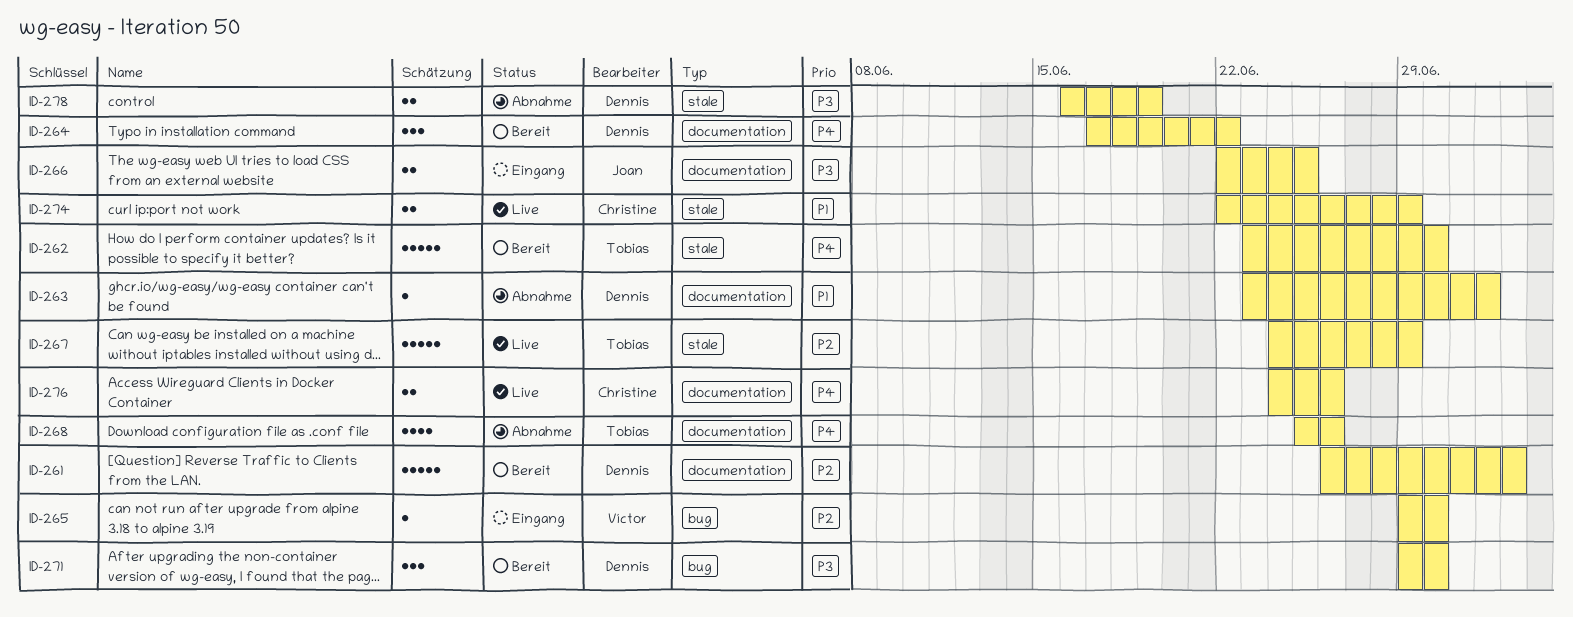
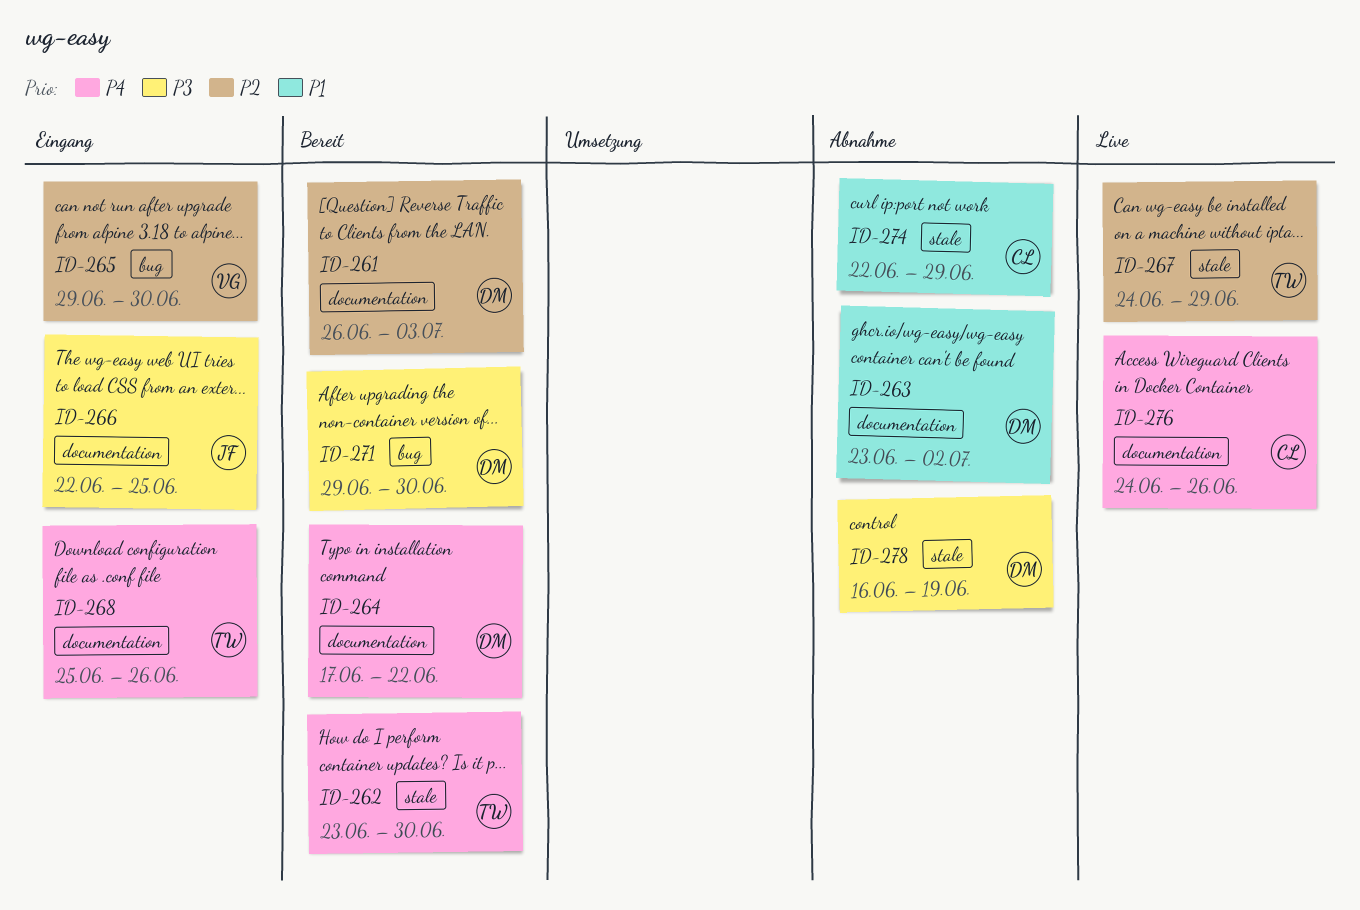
ID-268, status: Abnahme -> Eingang
ID-274, status: Live -> Abnahme

